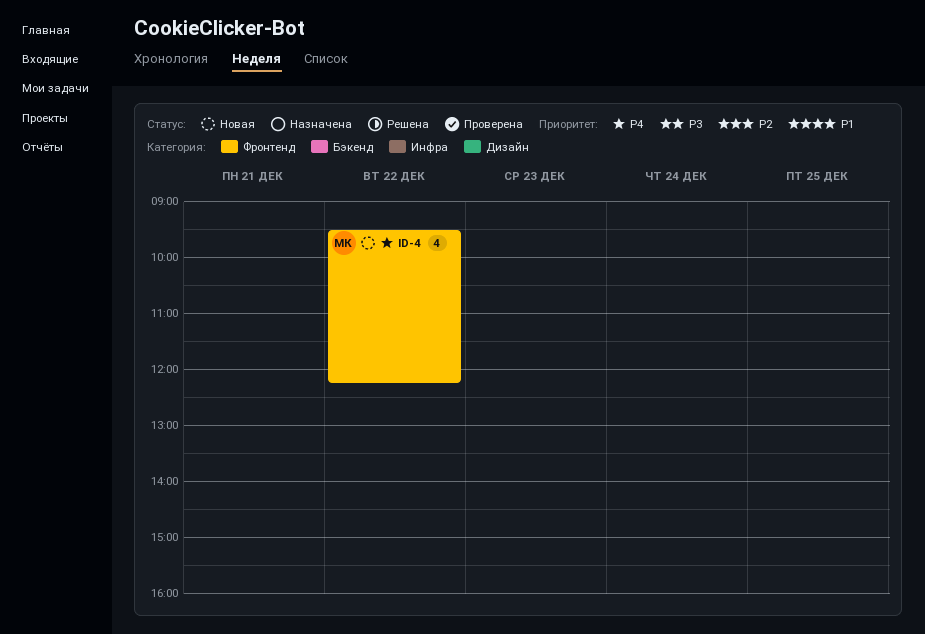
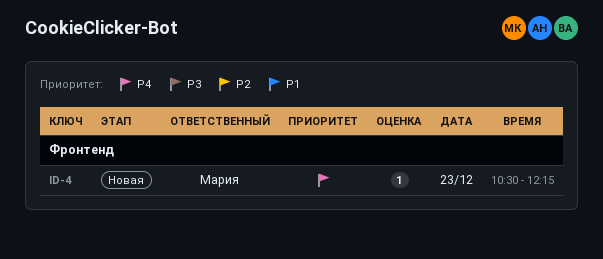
ID-4, estimate: 4 -> 1
ID-4, day: Dec 22 -> Dec 23
ID-4, begins: 09:30 -> 10:30

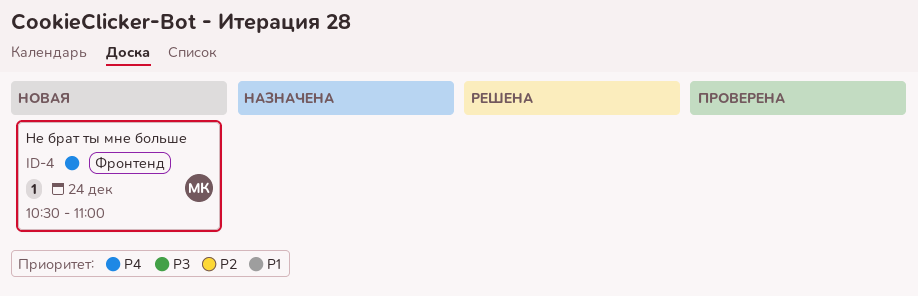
ID-4, day: Dec 23 -> Dec 24
ID-4, ends: 12:15 -> 11:00

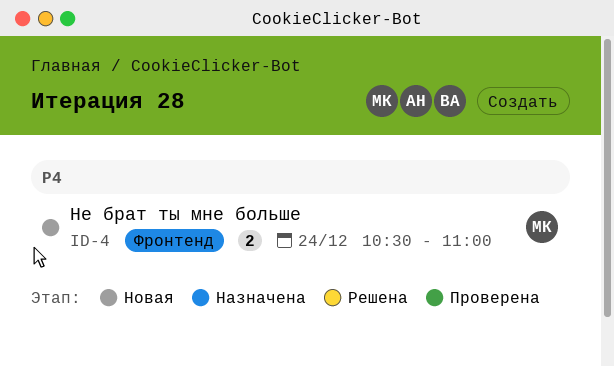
ID-4, estimate: 1 -> 2

